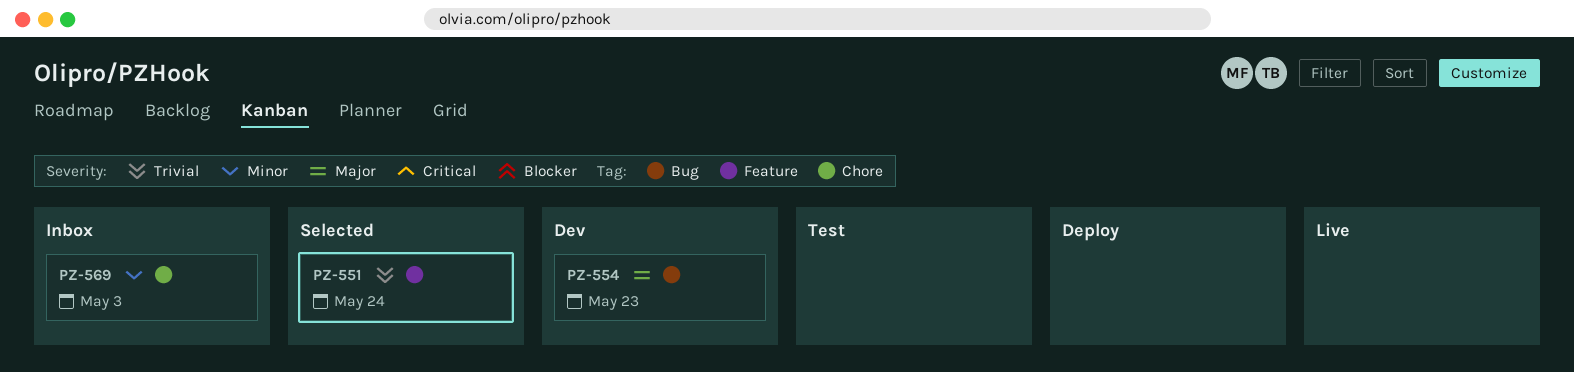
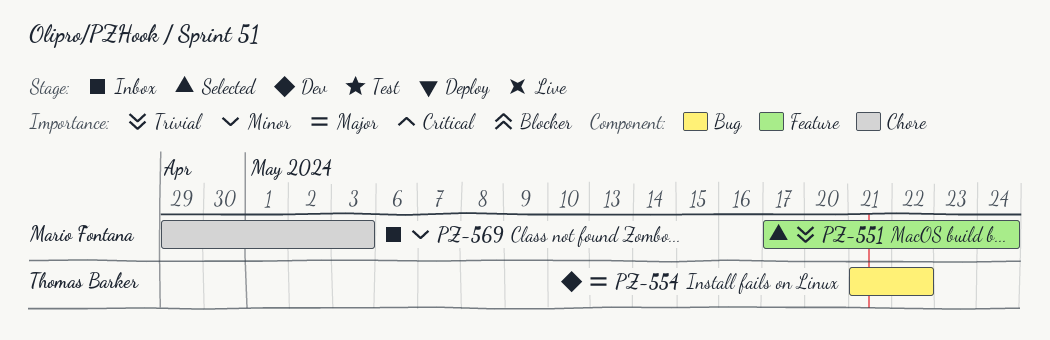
PZ-554, due: May 23 -> May 22

